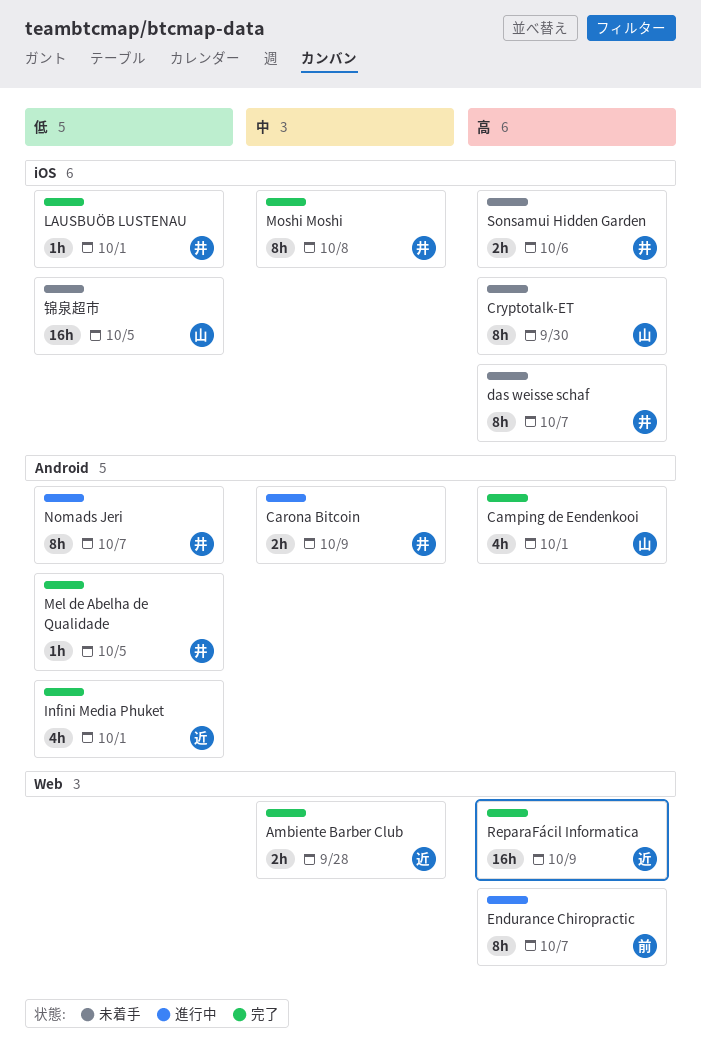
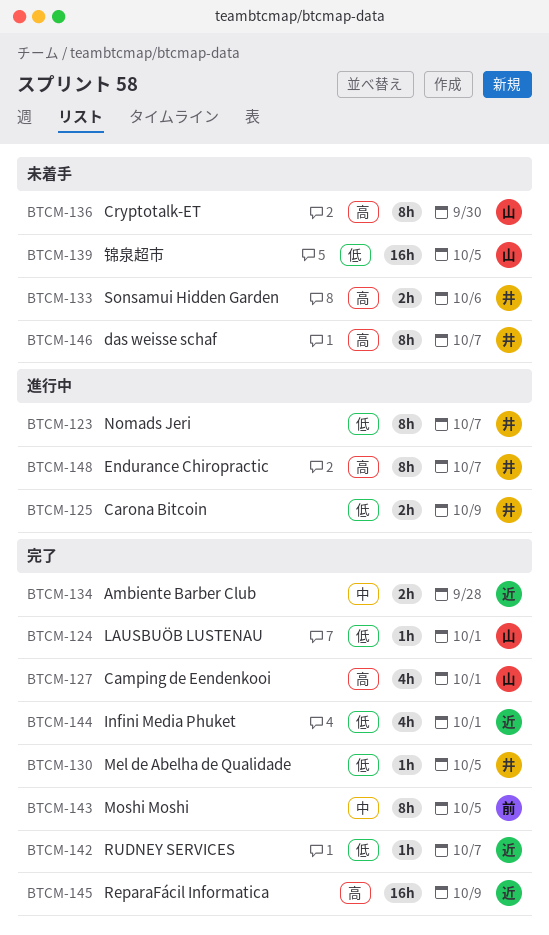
Carona Bitcoin, priority: 中 -> 低
Endurance Chiropractic, owner: 前 -> 井
LAUSBUÖB LUSTENAU, owner: 井 -> 山
Moshi Moshi, owner: 井 -> 前
Moshi Moshi, due: Oct 8 -> Oct 5
RUDNEY SERVICES: none -> present

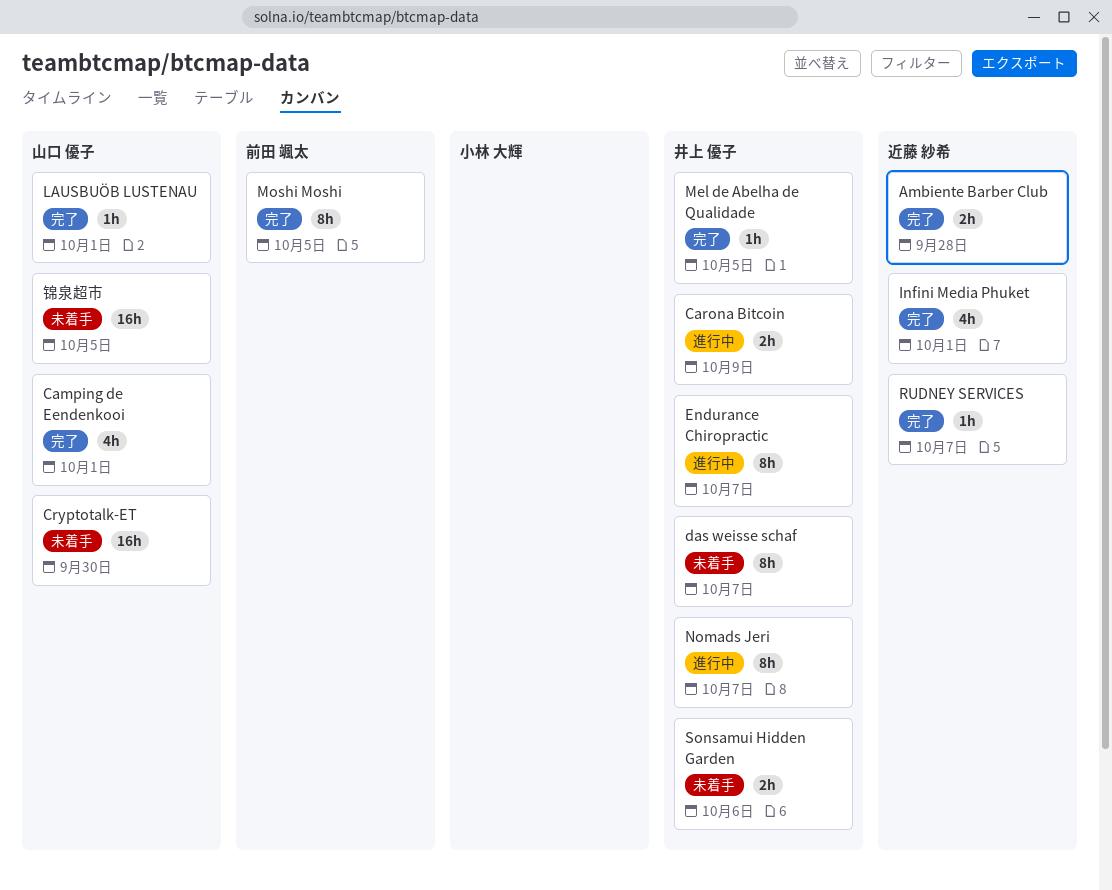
Cryptotalk-ET, estimate: 8h -> 16h
ReparaFácil Informatica: present -> none

